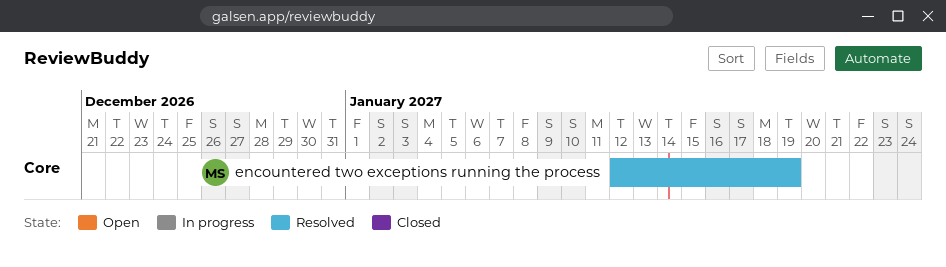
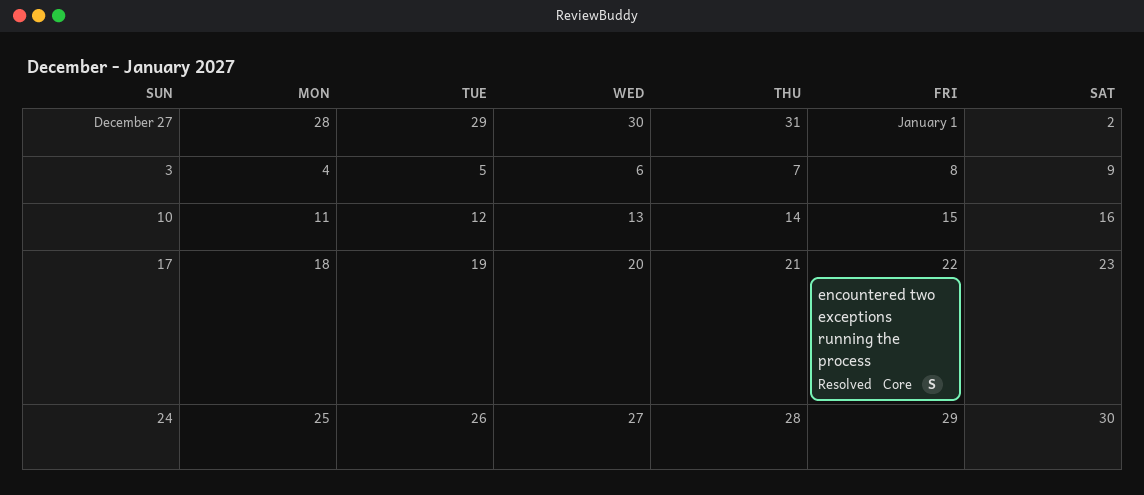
encountered two exceptions running the process, due: Jan 19 -> Jan 22

